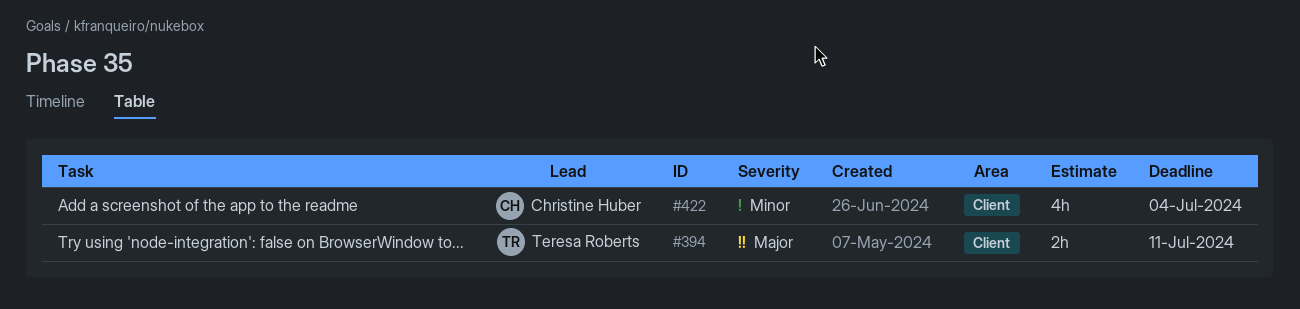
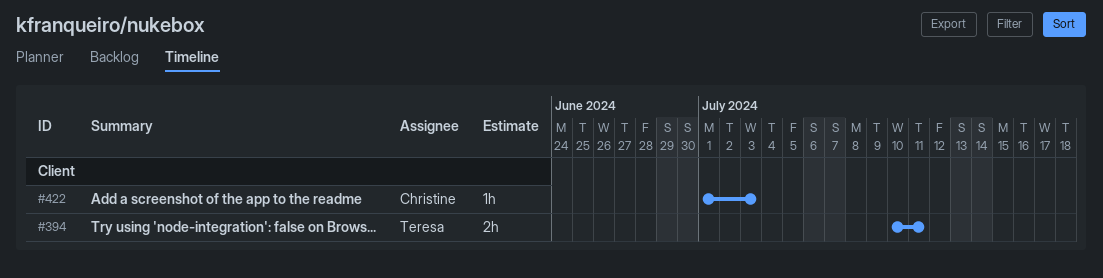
#422, estimate: 4h -> 1h
#422, due: Jul 4 -> Jul 3

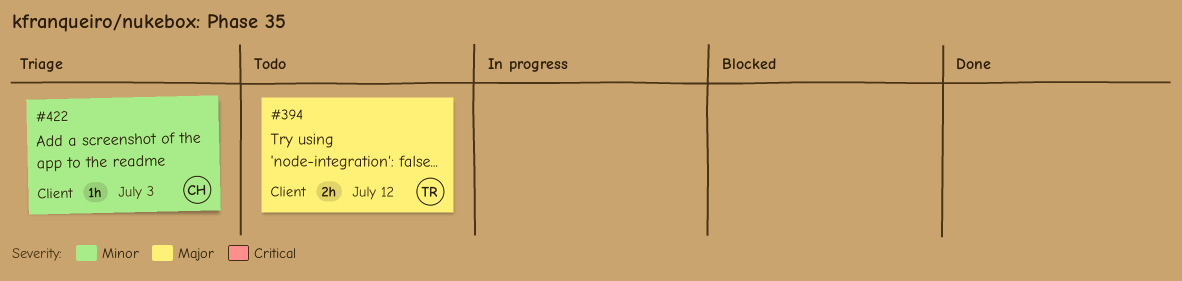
#394, due: Jul 11 -> Jul 12

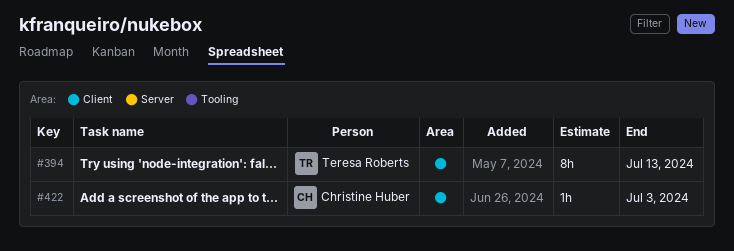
#394, estimate: 2h -> 8h
#394, due: Jul 12 -> Jul 13

